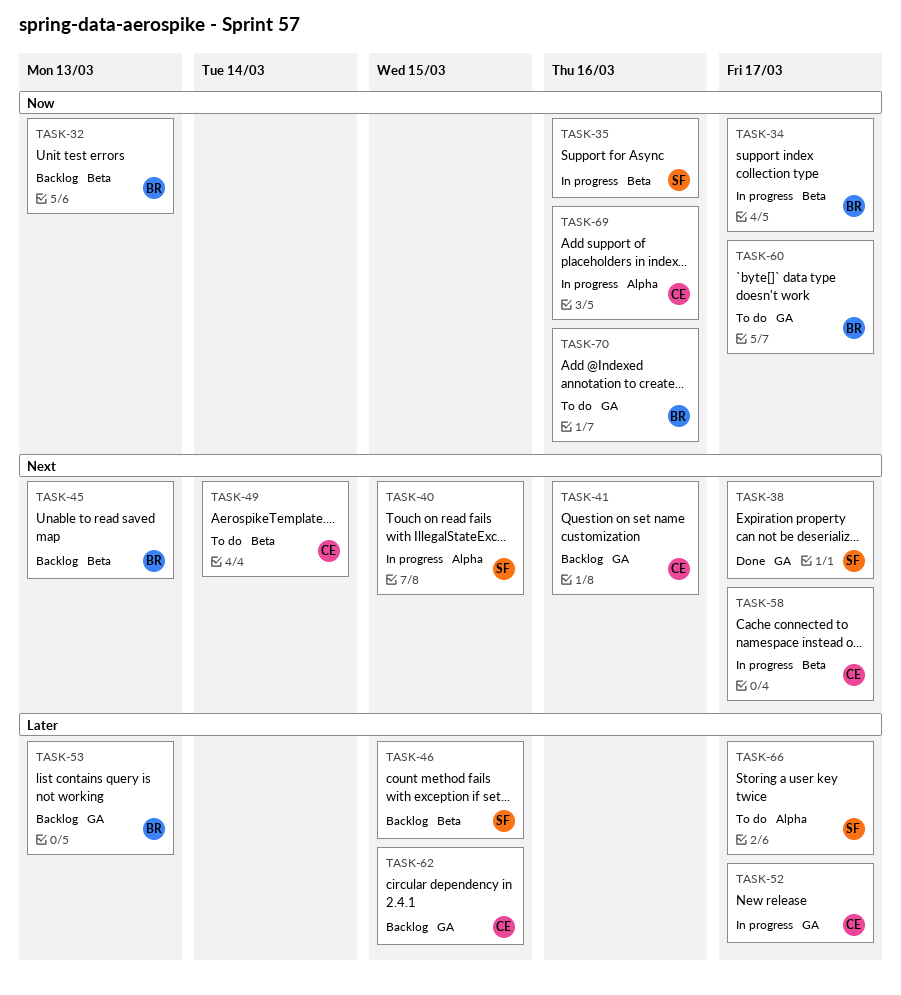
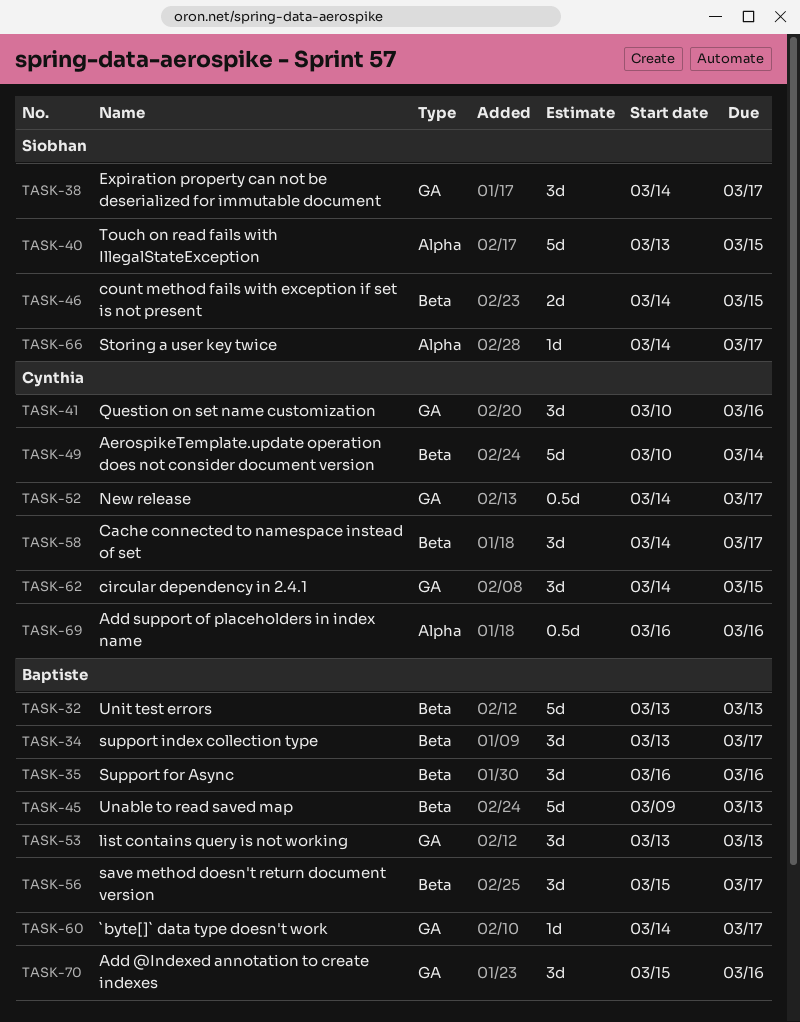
TASK-35, owner: Siobhan -> Baptiste
TASK-56: none -> present

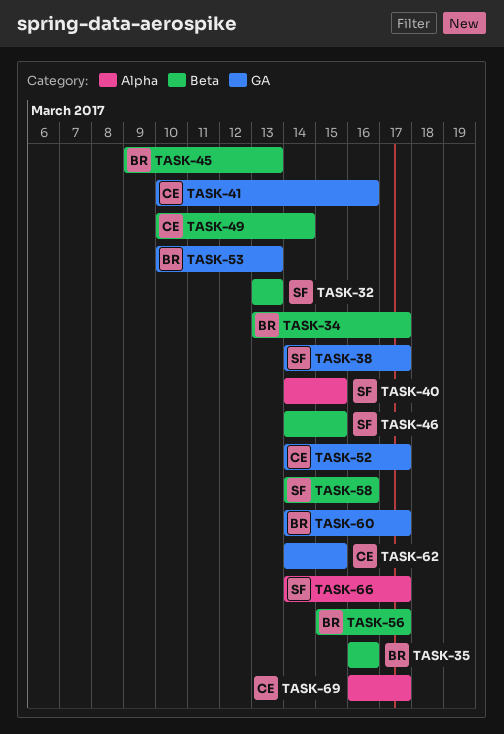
TASK-32, owner: Baptiste -> Siobhan
TASK-40, start: Mar 13 -> Mar 14
TASK-53, start: Mar 13 -> Mar 10
TASK-58, owner: Cynthia -> Siobhan
TASK-58, due: Mar 17 -> Mar 16
TASK-69, due: Mar 16 -> Mar 17
TASK-70: present -> none

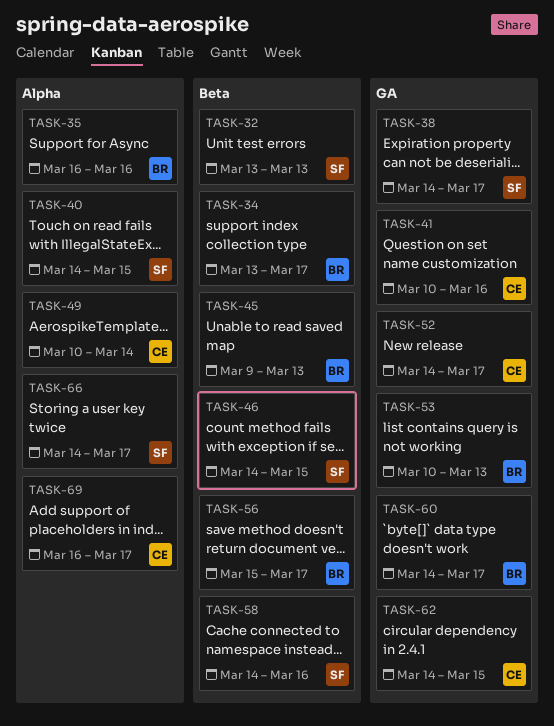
TASK-35, label: Beta -> Alpha
TASK-49, label: Beta -> Alpha

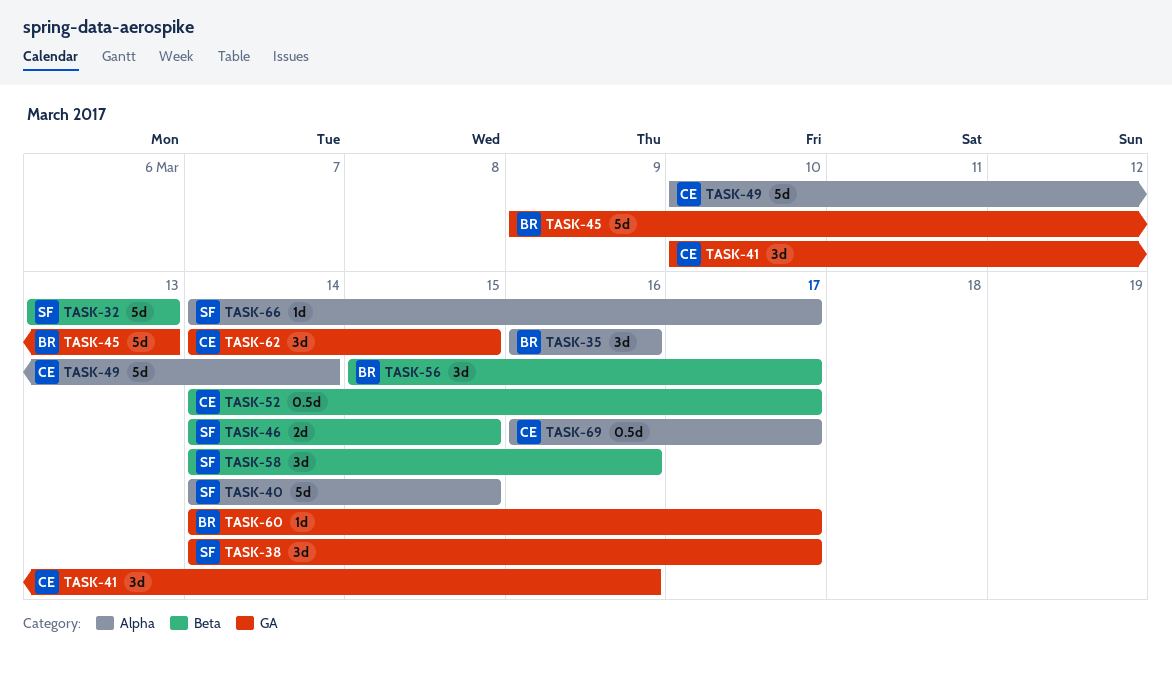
TASK-34: present -> none
TASK-45, label: Beta -> GA
TASK-52, label: GA -> Beta
TASK-53: present -> none

